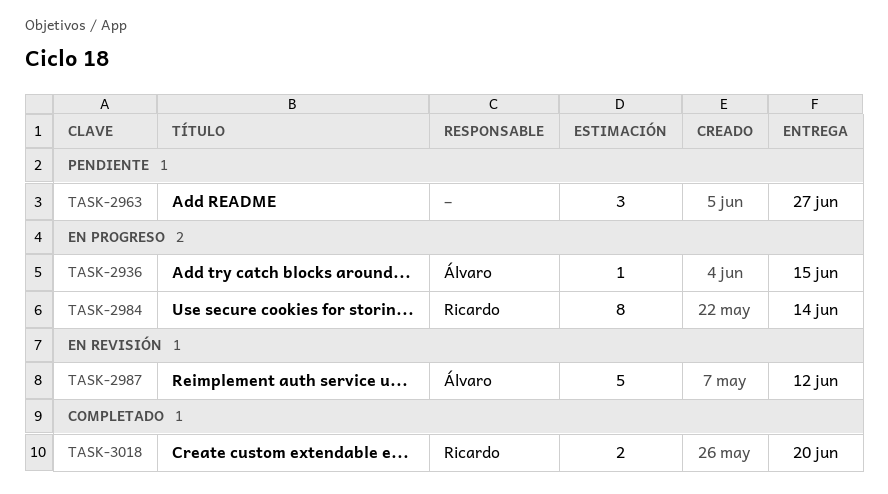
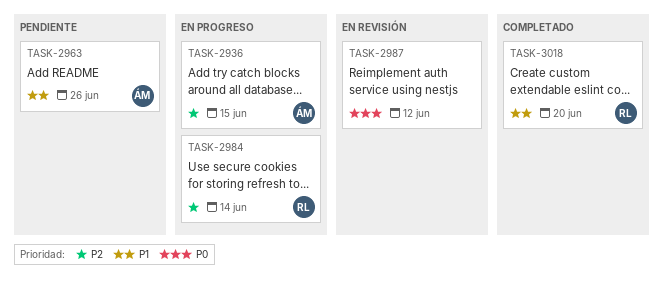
TASK-2963, owner: none -> Álvaro
TASK-2963, due: Jun 27 -> Jun 26
TASK-2987, owner: Álvaro -> none

